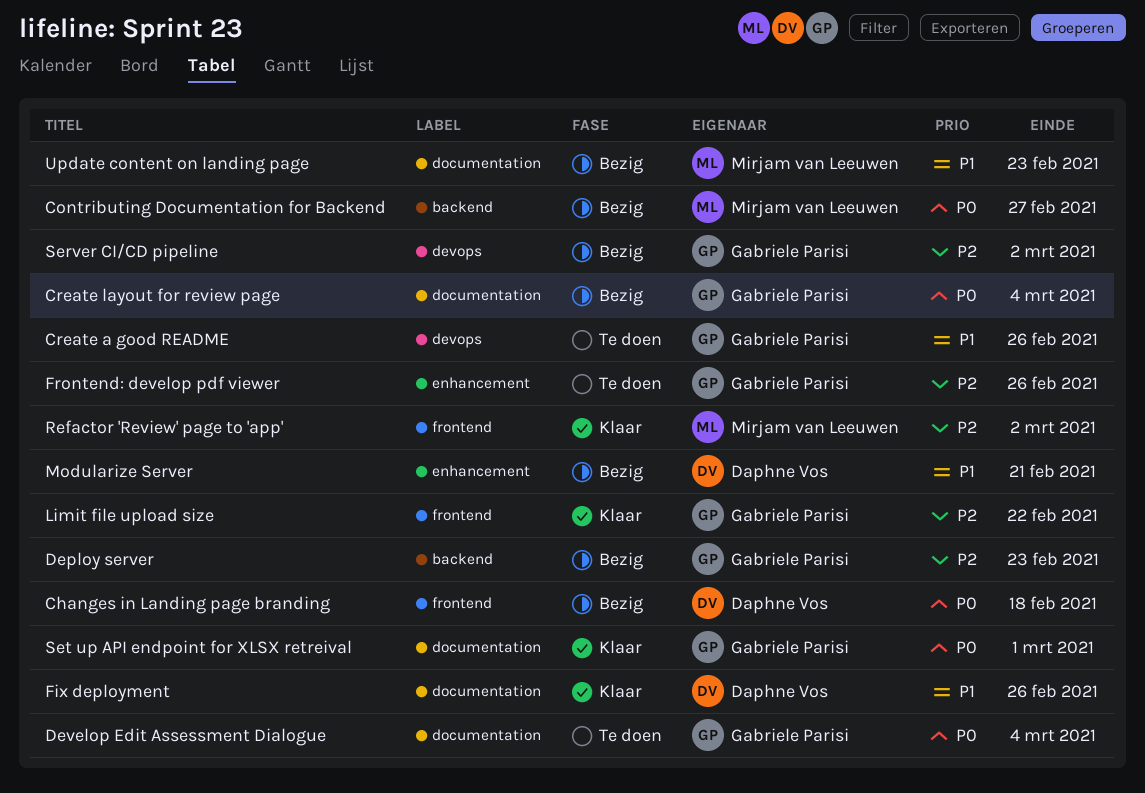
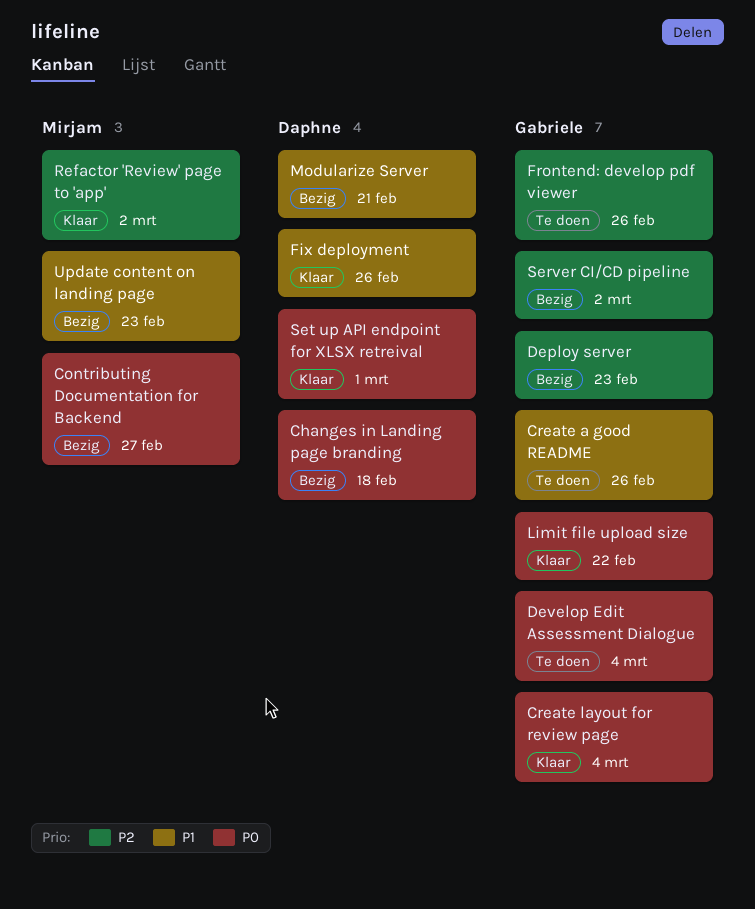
Create layout for review page, status: Bezig -> Klaar
Limit file upload size, priority: P2 -> P0
Set up API endpoint for XLSX retreival, owner: Gabriele Parisi -> Daphne Vos

